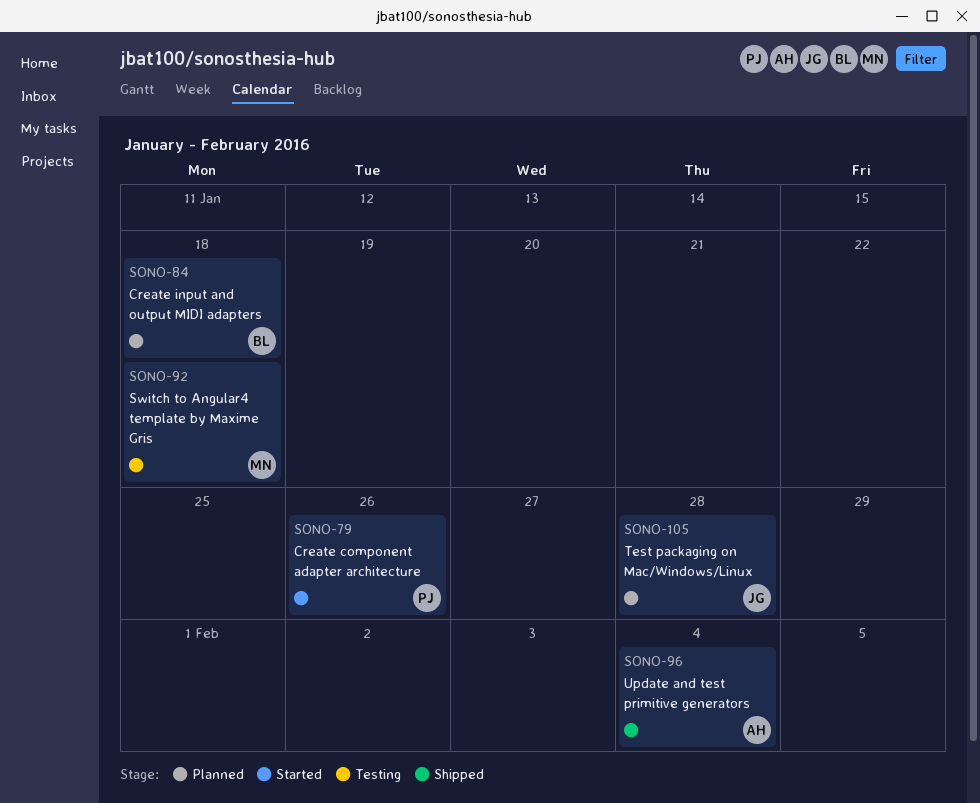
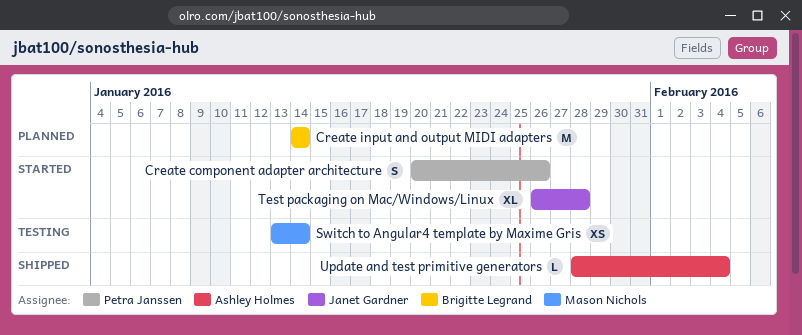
Create input and output MIDI adapters, due: Jan 18 -> Jan 14
Switch to Angular4 template by Maxime Gris, due: Jan 18 -> Jan 14
Test packaging on Mac/Windows/Linux, status: Planned -> Started

